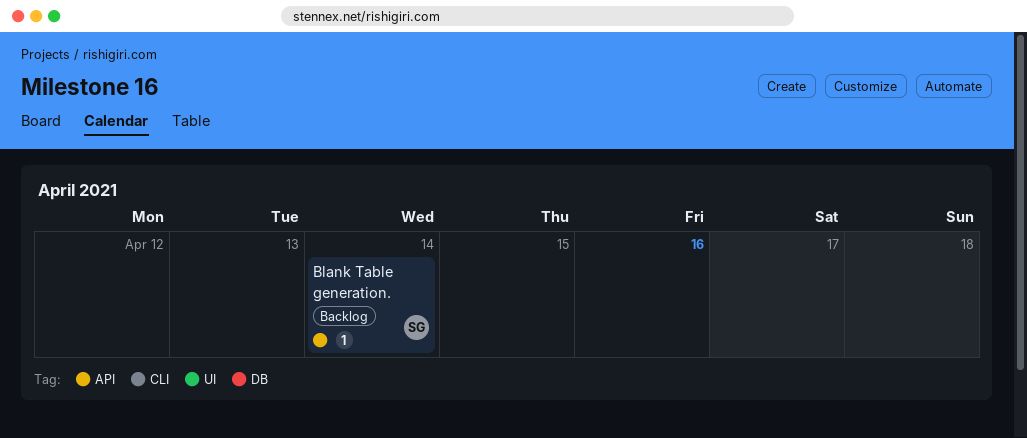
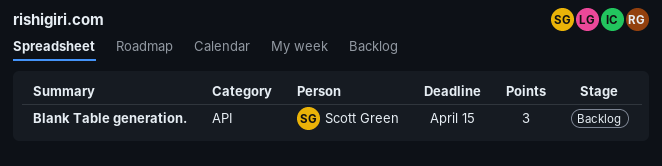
Blank Table generation., estimate: 1 -> 3
Blank Table generation., due: Apr 14 -> Apr 15

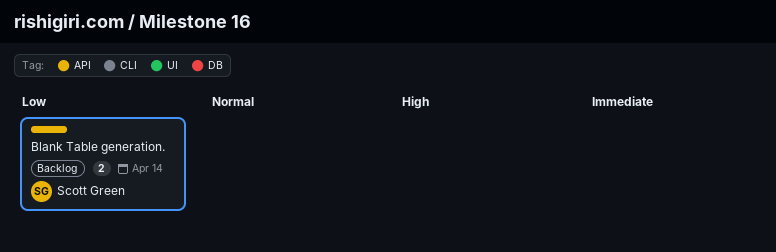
Blank Table generation., estimate: 3 -> 2
Blank Table generation., due: Apr 15 -> Apr 14

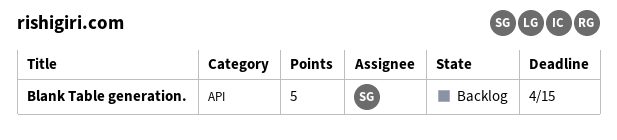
Blank Table generation., estimate: 2 -> 5
Blank Table generation., due: Apr 14 -> Apr 15

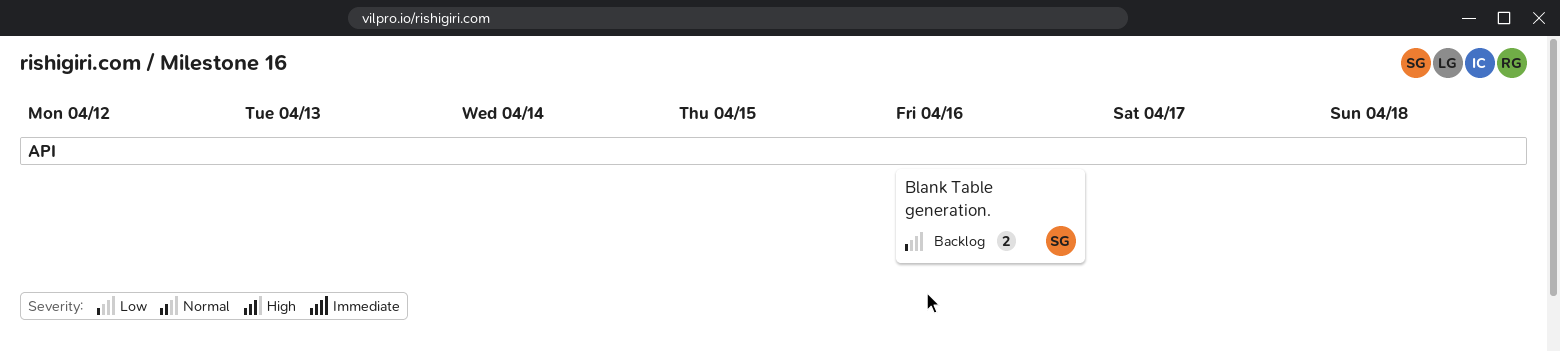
Blank Table generation., estimate: 5 -> 2
Blank Table generation., due: Apr 15 -> Apr 16

